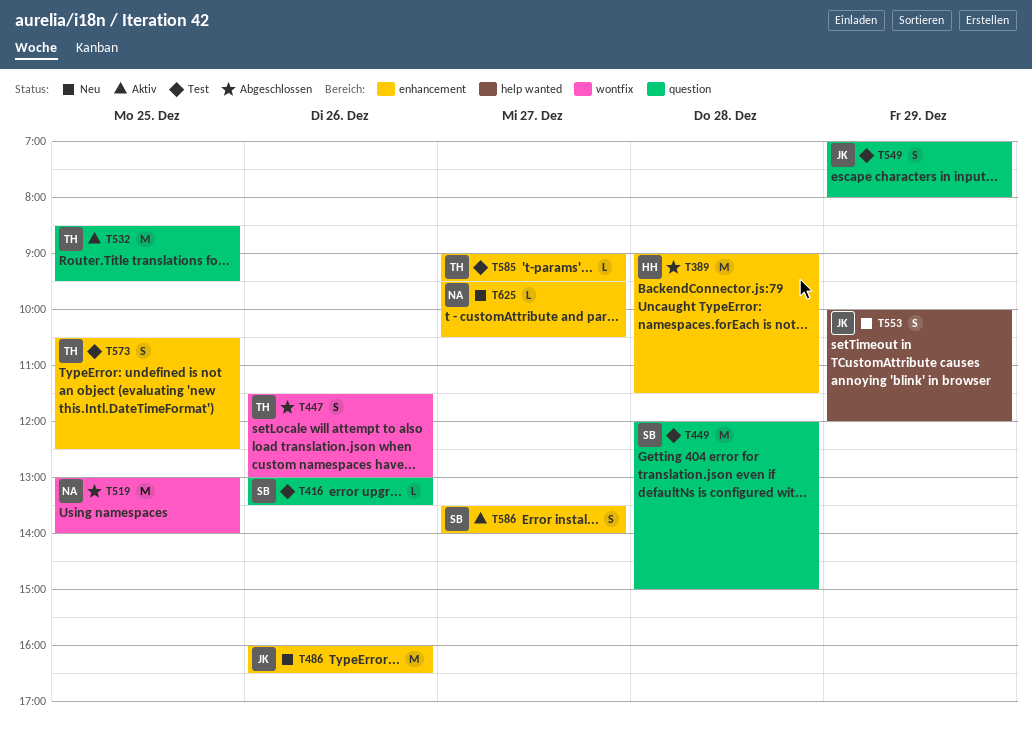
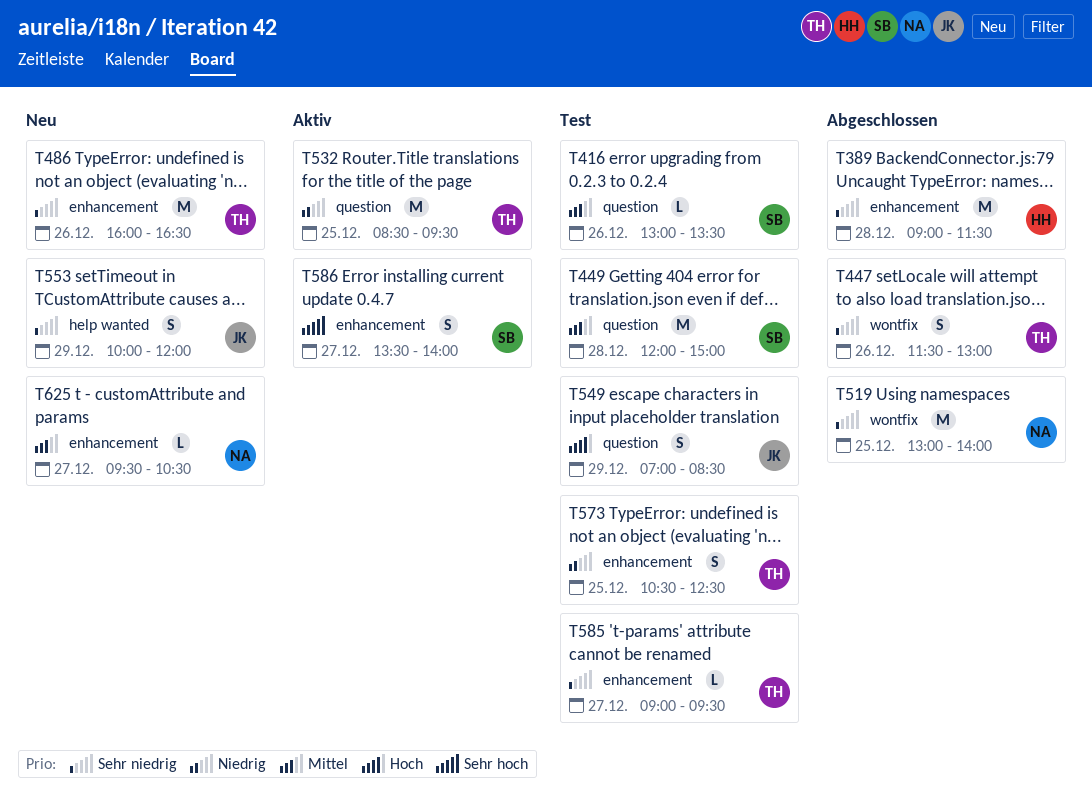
T486, owner: JK -> TH
T549, ends: 08:00 -> 08:30

